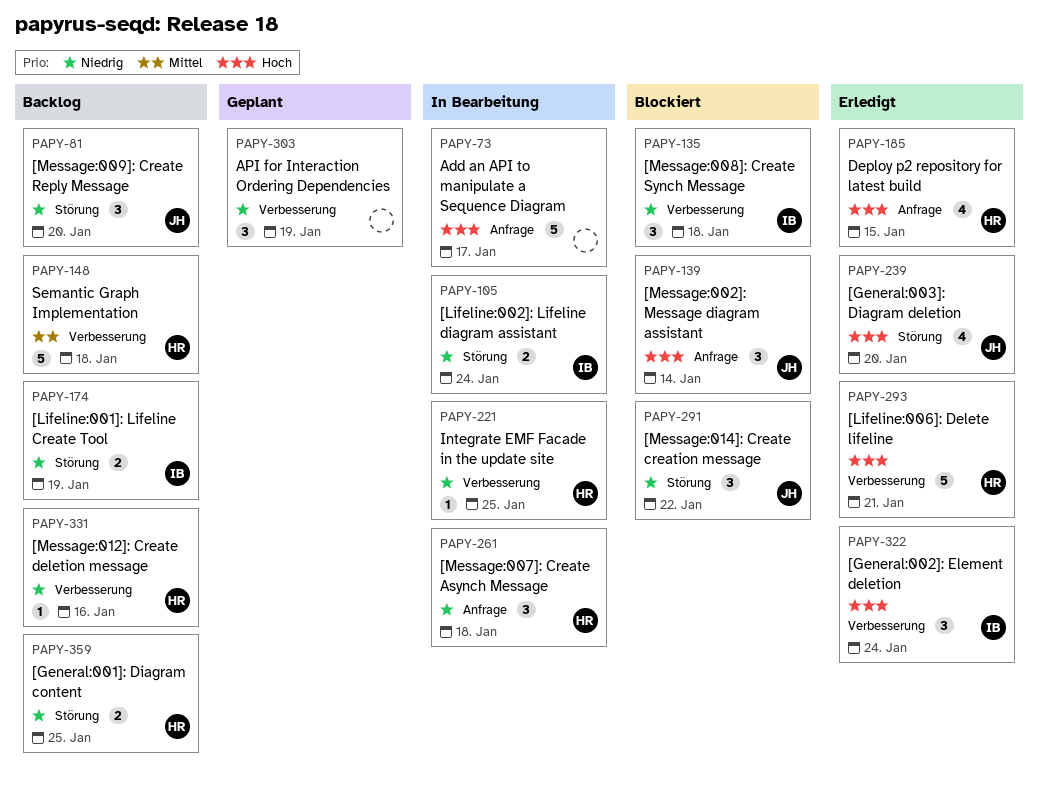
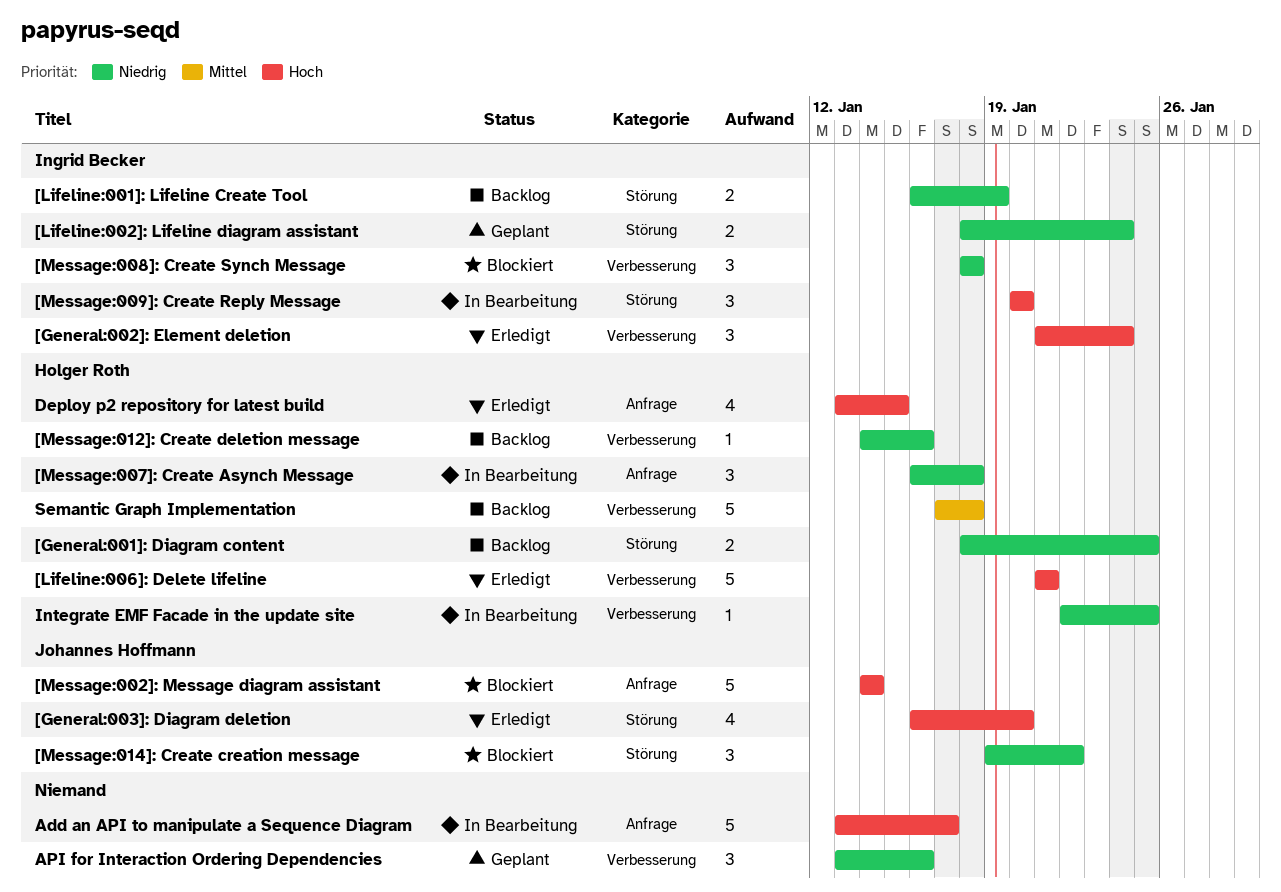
[Lifeline:002]: Lifeline diagram assistant, status: In Bearbeitung -> Geplant
[Message:002]: Message diagram assistant, estimate: 3 -> 5
[Message:009]: Create Reply Message, status: Backlog -> In Bearbeitung
[Message:009]: Create Reply Message, owner: Johannes Hoffmann -> Ingrid Becker
[Message:009]: Create Reply Message, priority: Niedrig -> Hoch
API for Interaction Ordering Dependencies, due: Jan 19 -> Jan 16

